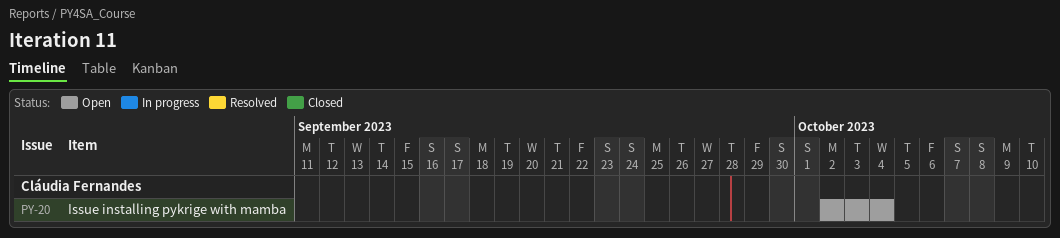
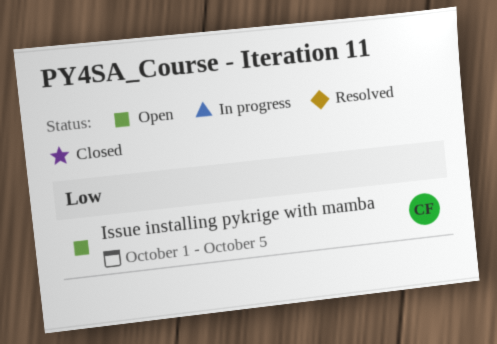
Issue installing pykrige with mamba, start: Oct 2 -> Oct 1
Issue installing pykrige with mamba, due: Oct 4 -> Oct 5

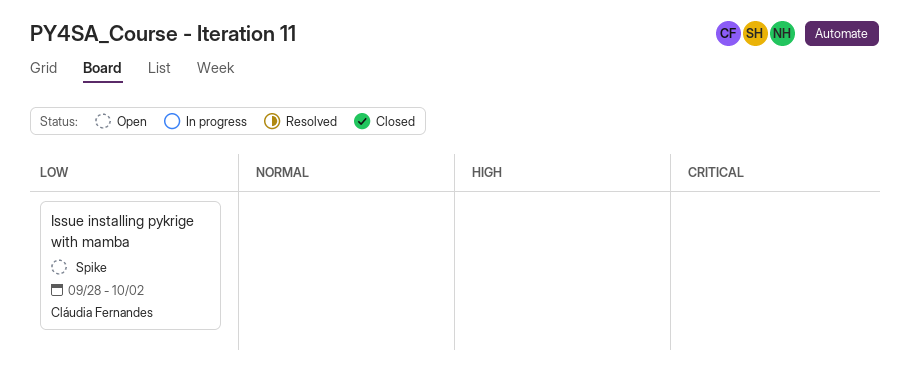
Issue installing pykrige with mamba, start: Oct 1 -> Sep 28
Issue installing pykrige with mamba, due: Oct 5 -> Oct 2

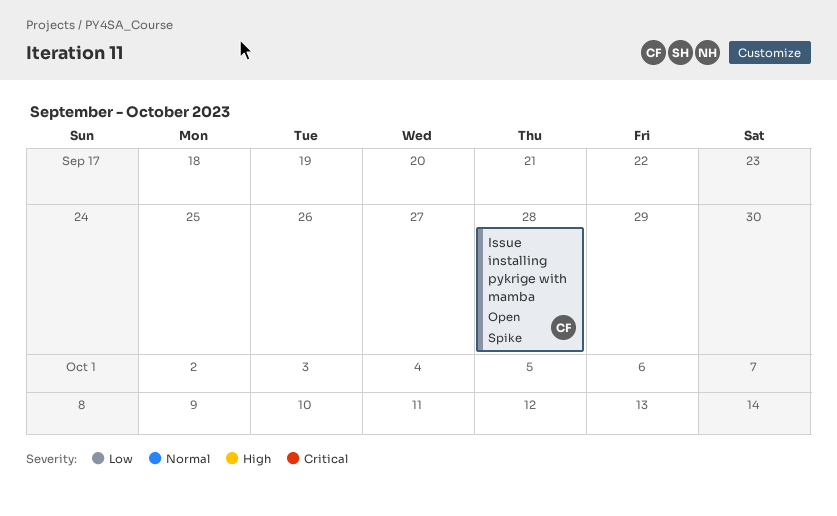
Issue installing pykrige with mamba, due: Oct 2 -> Sep 28

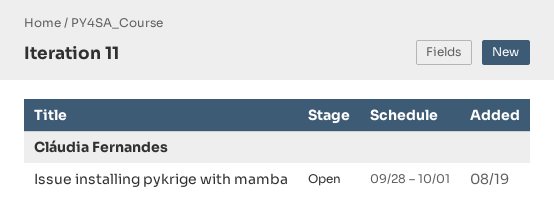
Issue installing pykrige with mamba, due: Sep 28 -> Oct 1

